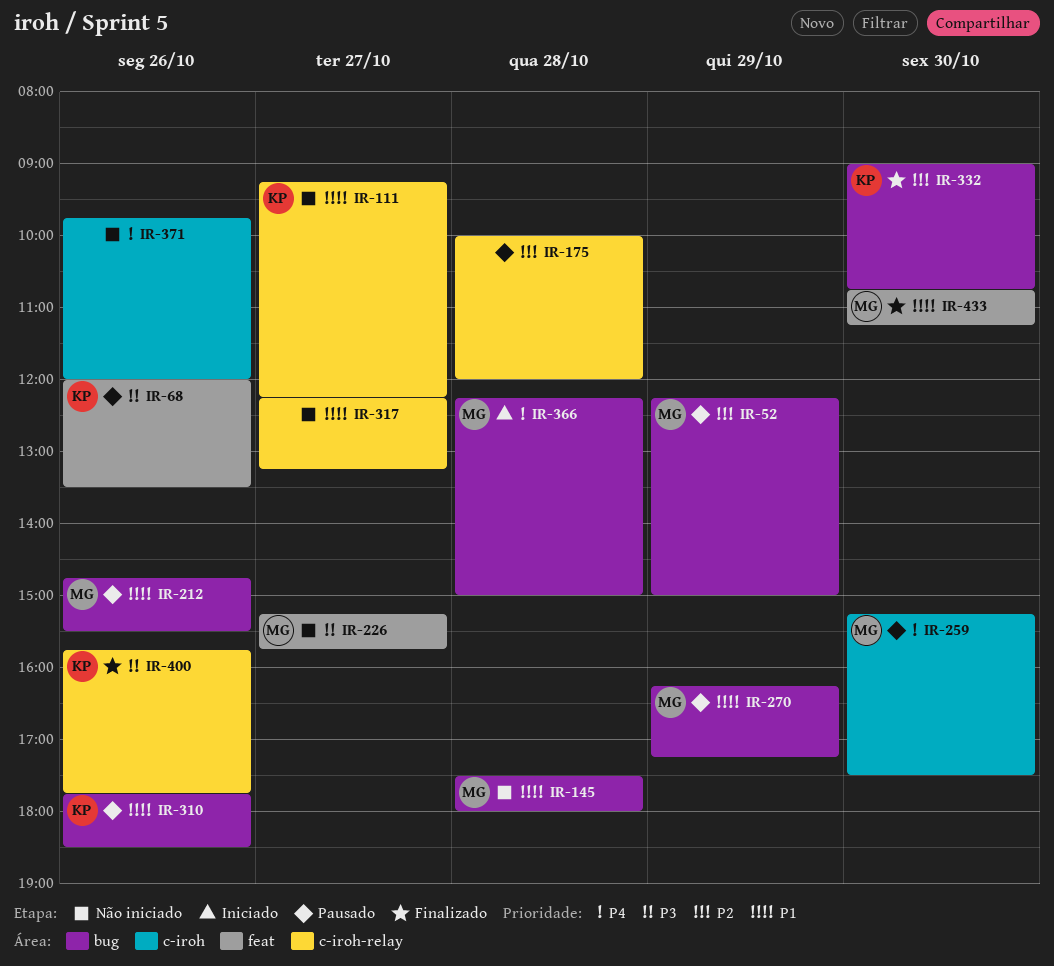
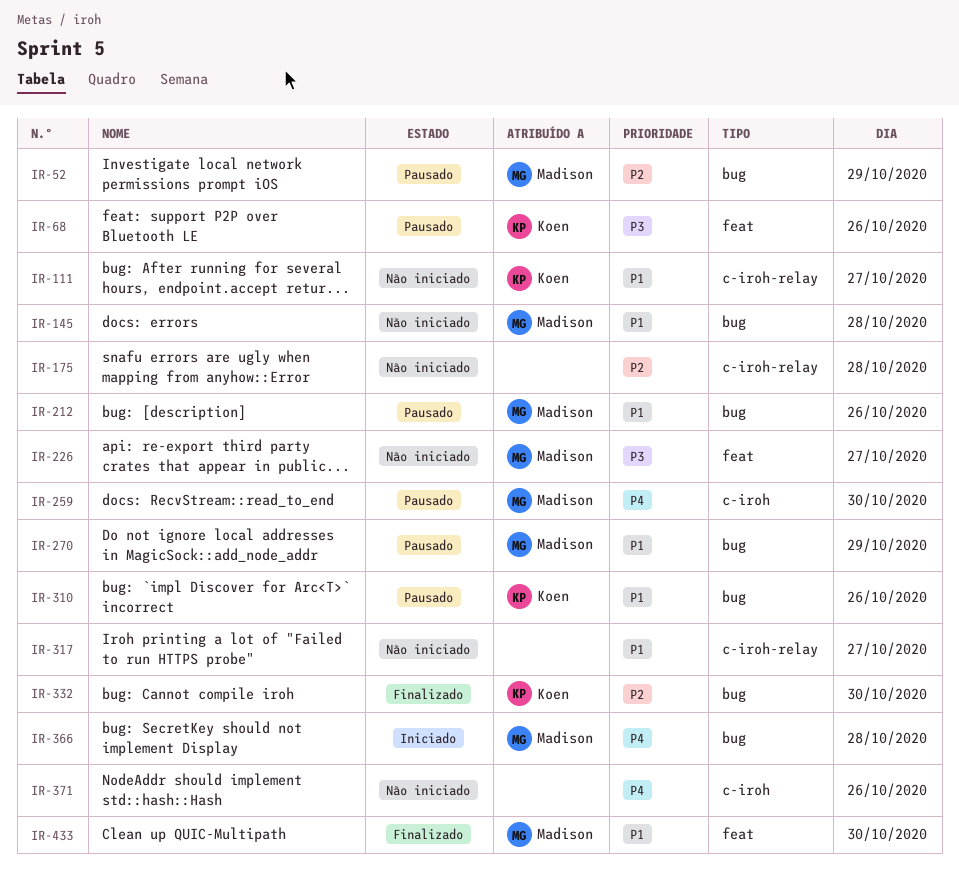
IR-175, status: Pausado -> Não iniciado
IR-400: present -> none

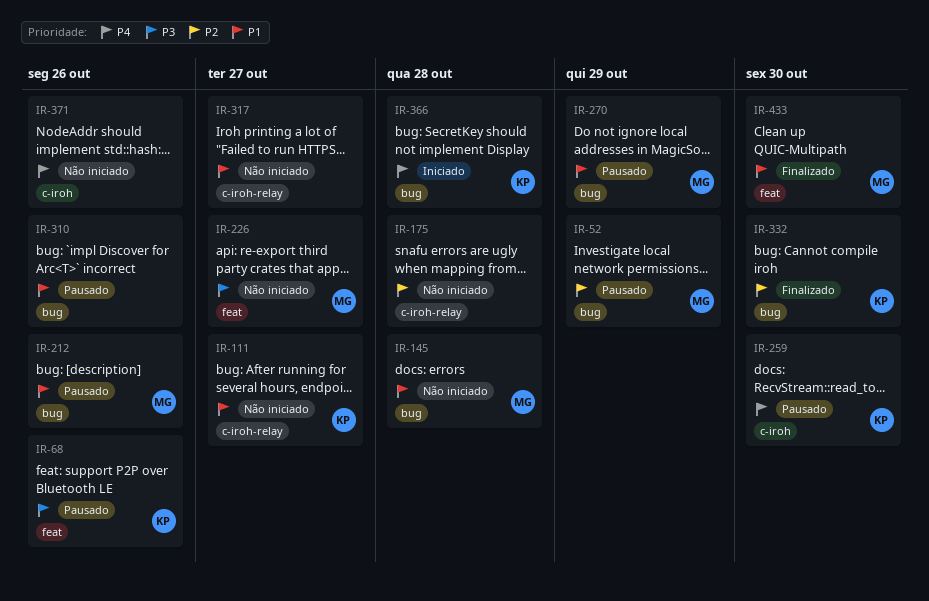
IR-259, owner: Madison -> Koen
IR-310, owner: Koen -> none
IR-366, owner: Madison -> Koen

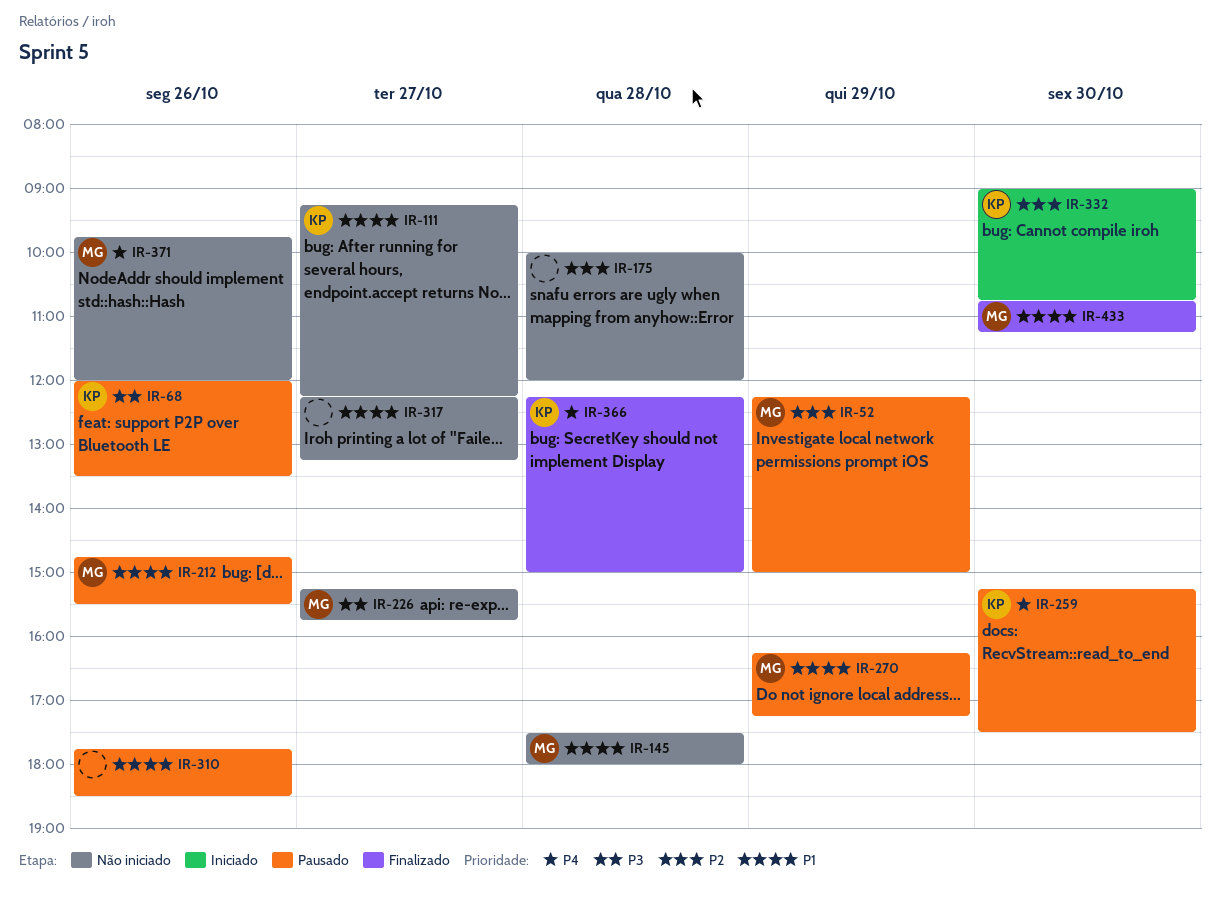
IR-332, status: Finalizado -> Iniciado
IR-366, status: Iniciado -> Finalizado
IR-371, owner: none -> MG

